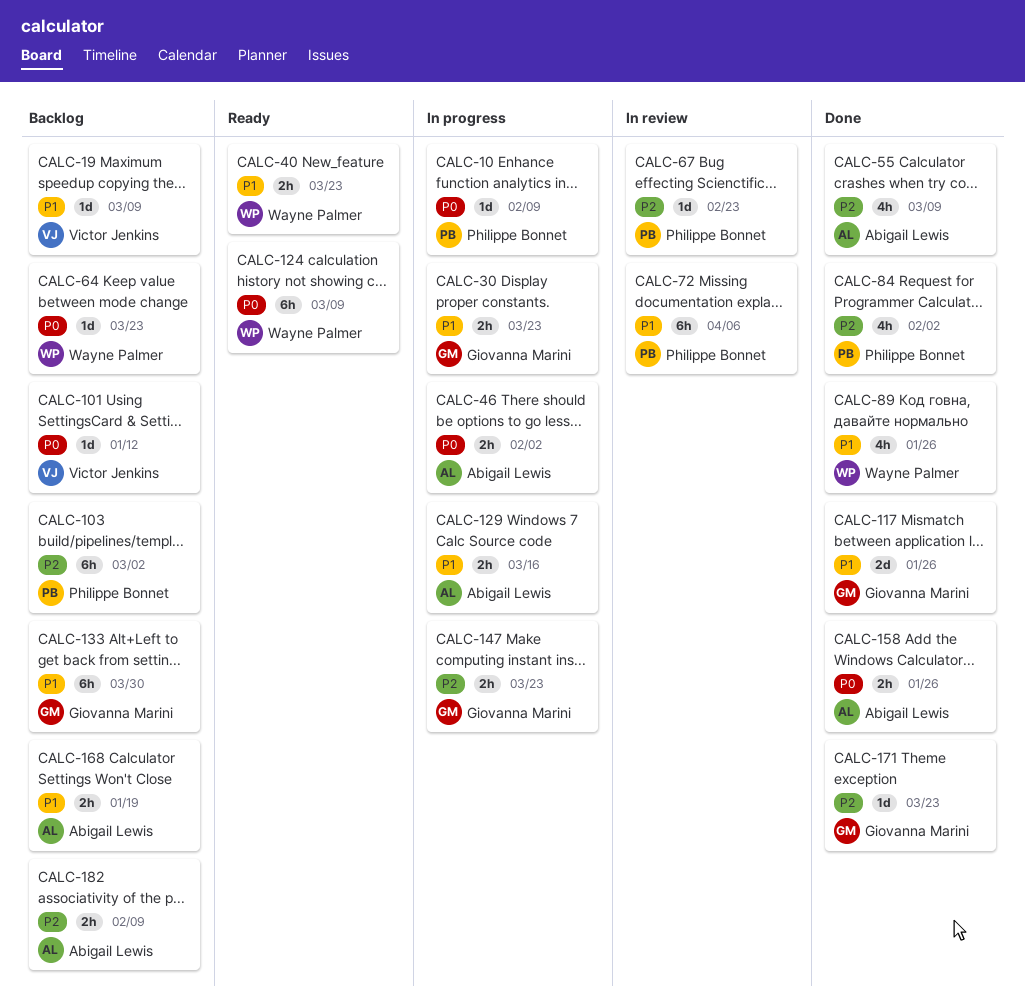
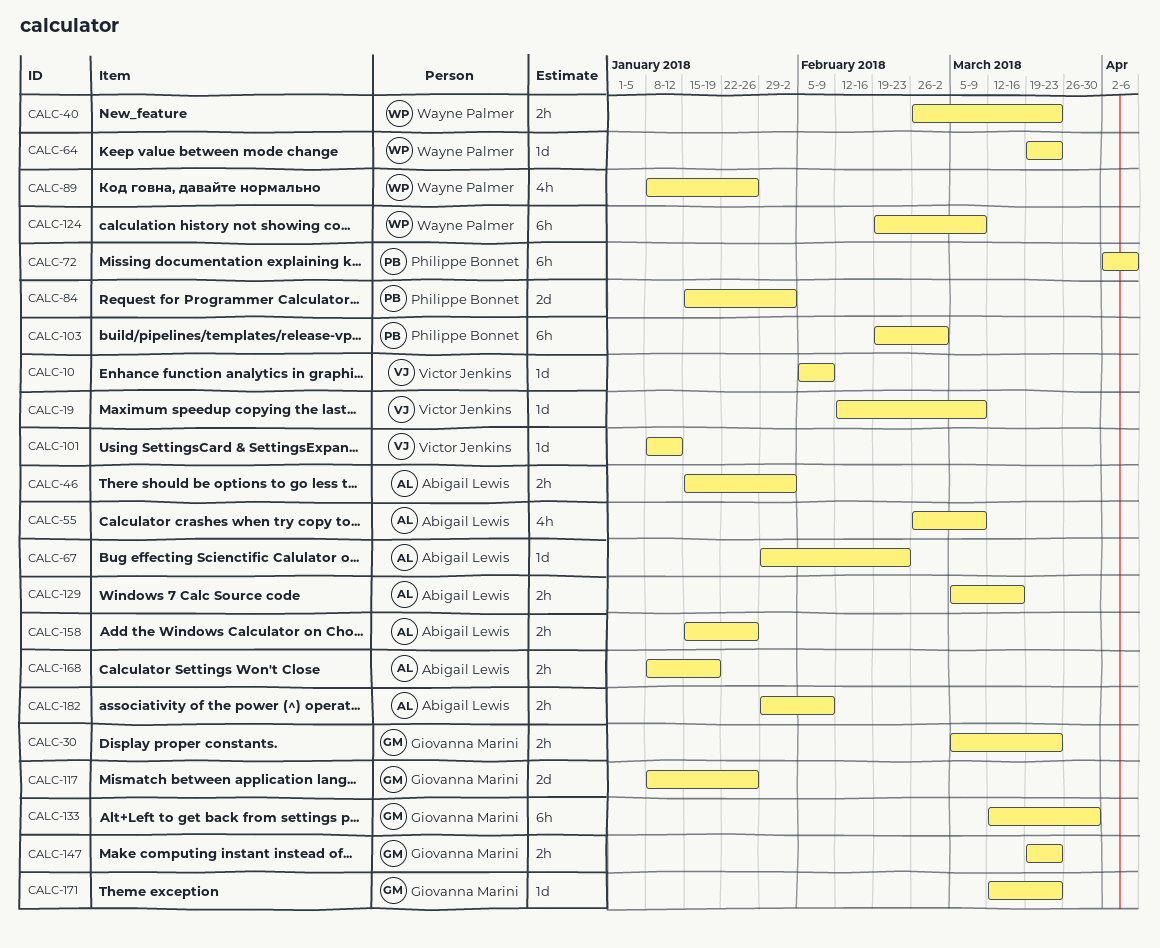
CALC-10, owner: Philippe Bonnet -> Victor Jenkins
CALC-67, owner: Philippe Bonnet -> Abigail Lewis
CALC-84, estimate: 4h -> 2d

